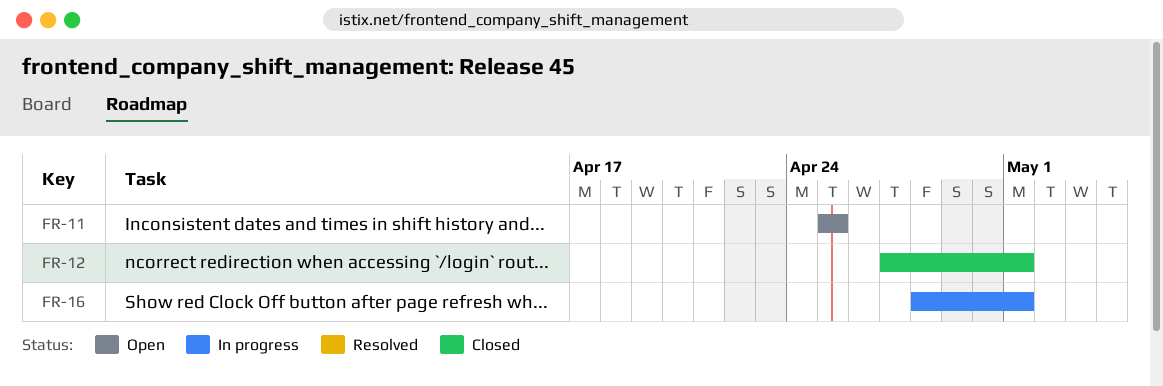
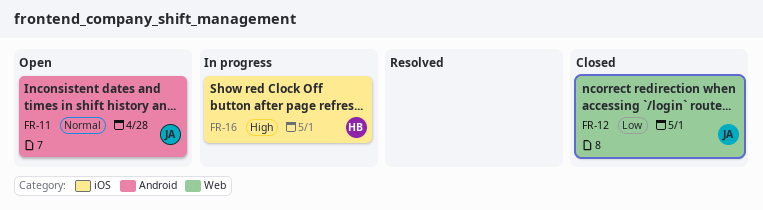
FR-11, due: Apr 25 -> Apr 28

